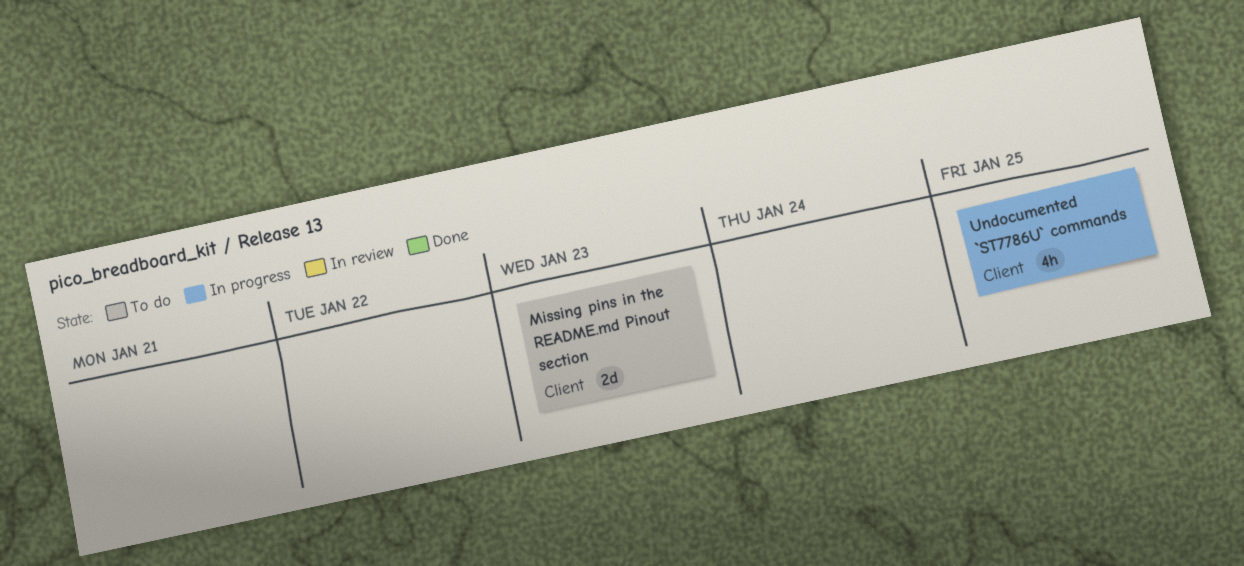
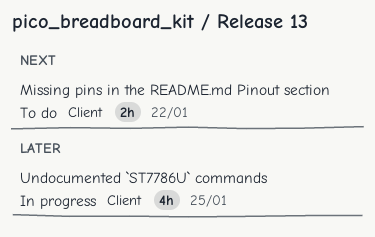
Missing pins in the README.md Pinout section, estimate: 2d -> 2h
Missing pins in the README.md Pinout section, due: Jan 23 -> Jan 22

